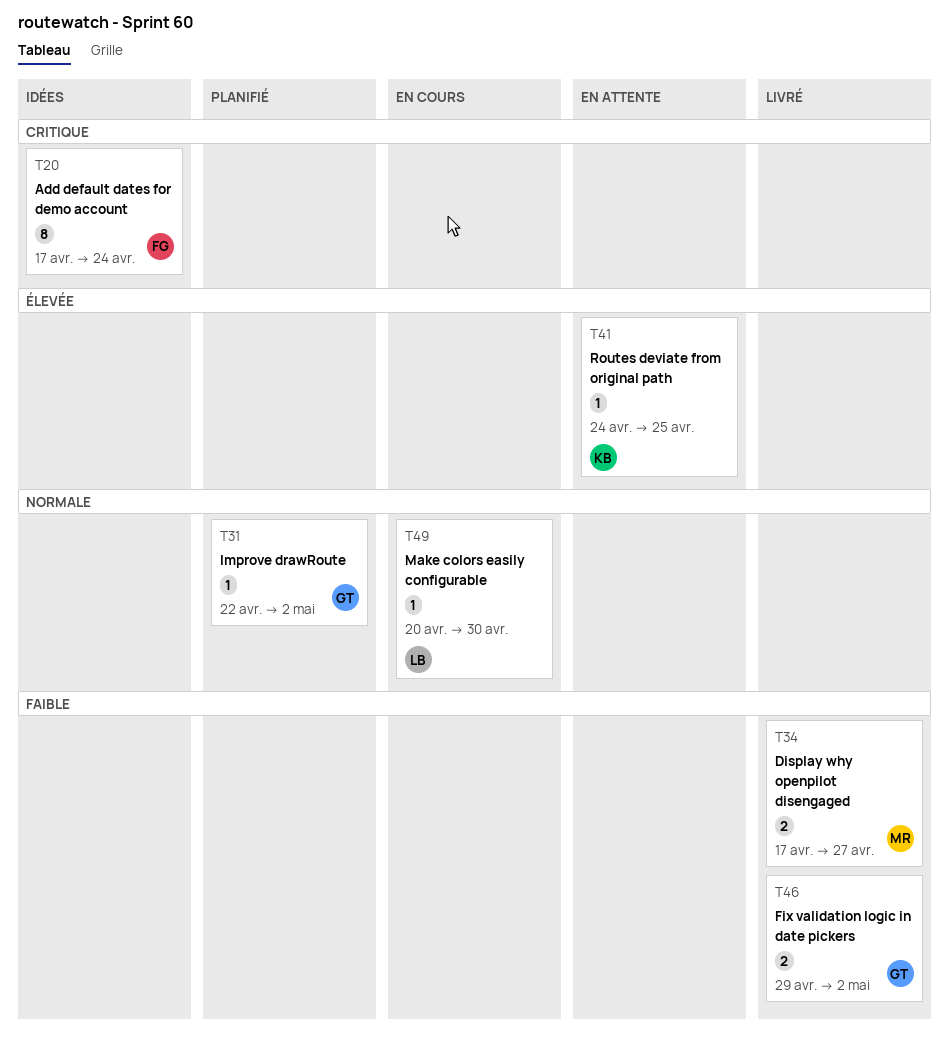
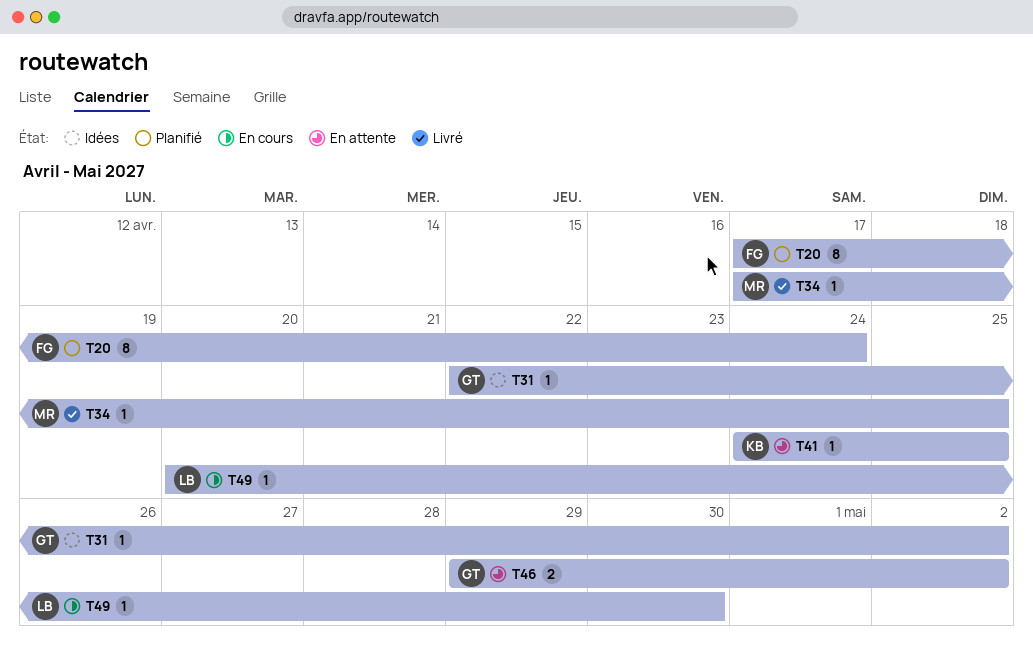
T20, status: Idées -> Planifié
T31, status: Planifié -> Idées
T34, estimate: 2 -> 1
T34, due: Apr 27 -> Apr 25
T46, status: Livré -> En attente

